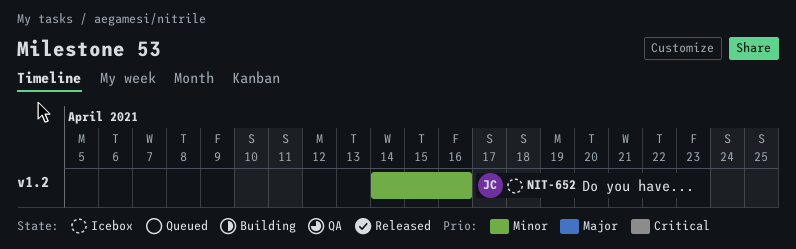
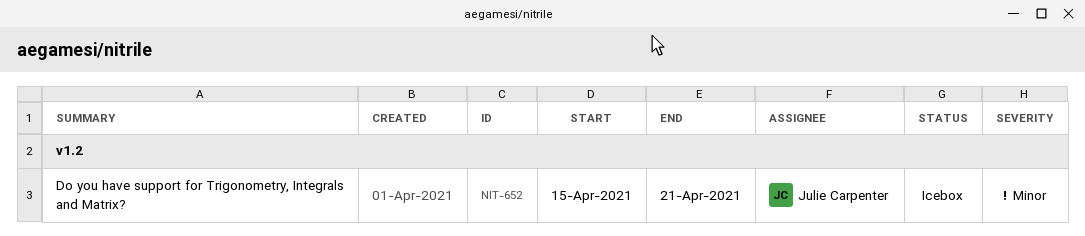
NIT-652, start: Apr 14 -> Apr 15
NIT-652, due: Apr 16 -> Apr 21

